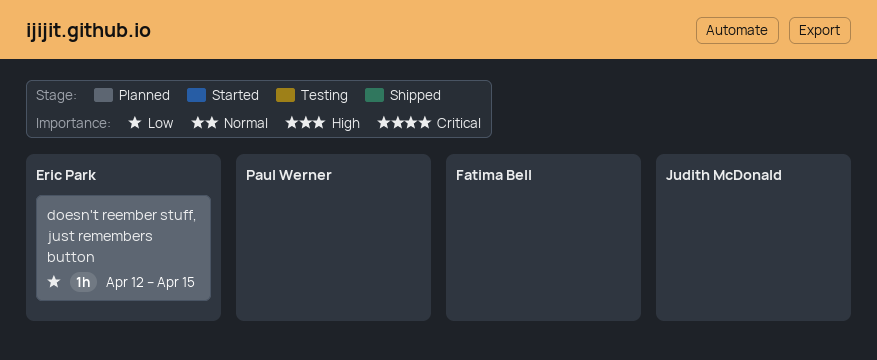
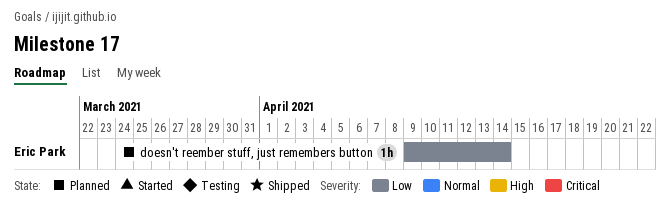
doesn't reember stuff, just remembers button, start: Apr 12 -> Apr 9
doesn't reember stuff, just remembers button, due: Apr 15 -> Apr 14

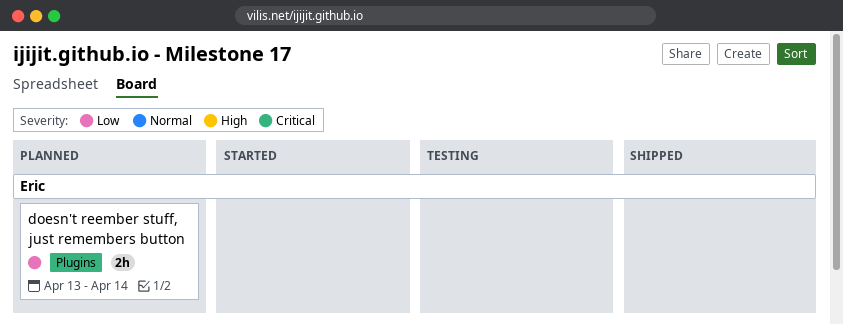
doesn't reember stuff, just remembers button, estimate: 1h -> 2h
doesn't reember stuff, just remembers button, start: Apr 9 -> Apr 13

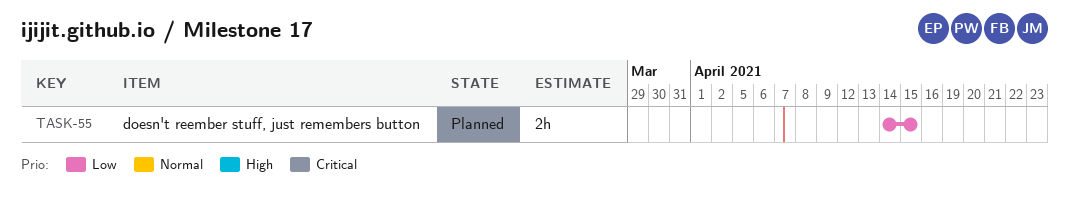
doesn't reember stuff, just remembers button, start: Apr 13 -> Apr 14
doesn't reember stuff, just remembers button, due: Apr 14 -> Apr 15

